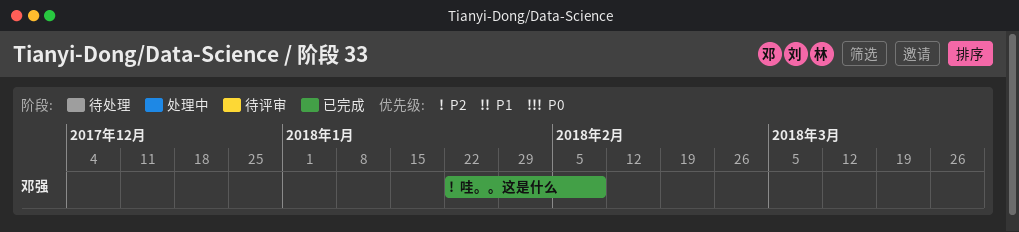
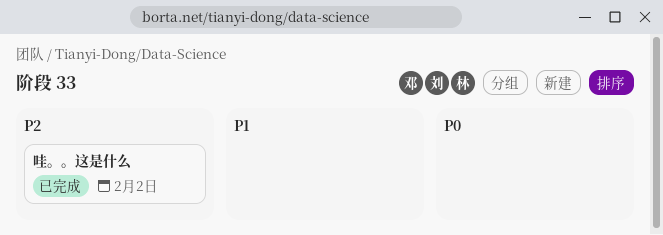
哇。。这是什么, due: Feb 9 -> Feb 2

